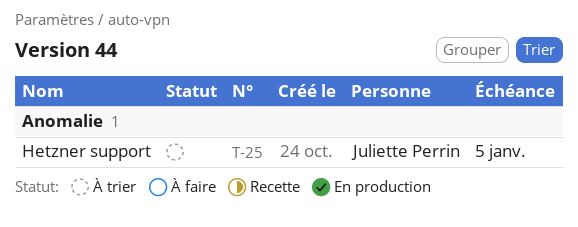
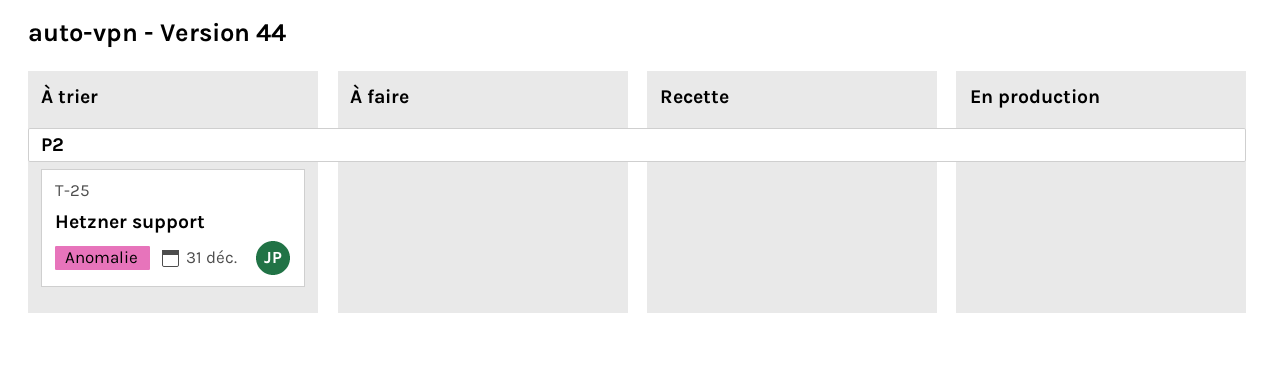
T-25, due: Jan 5 -> Dec 31

